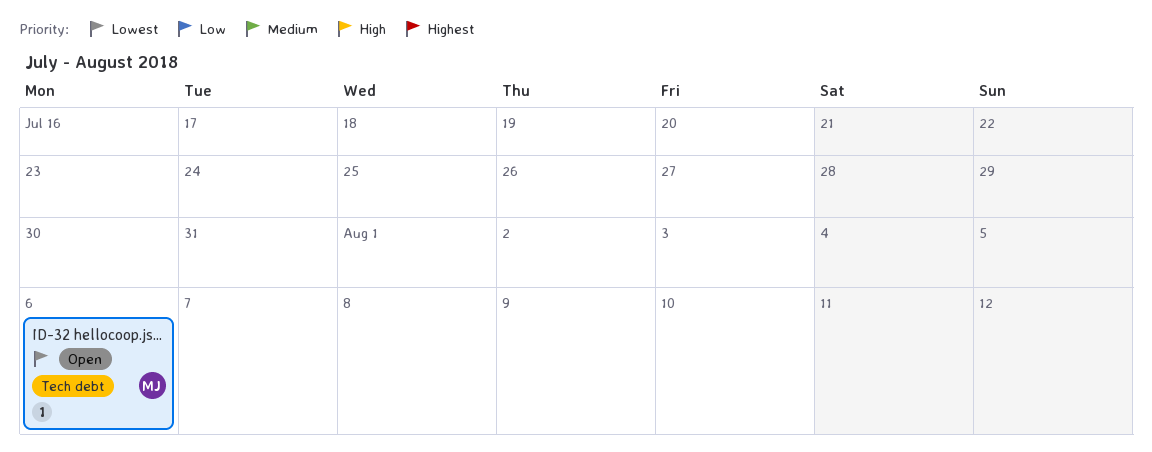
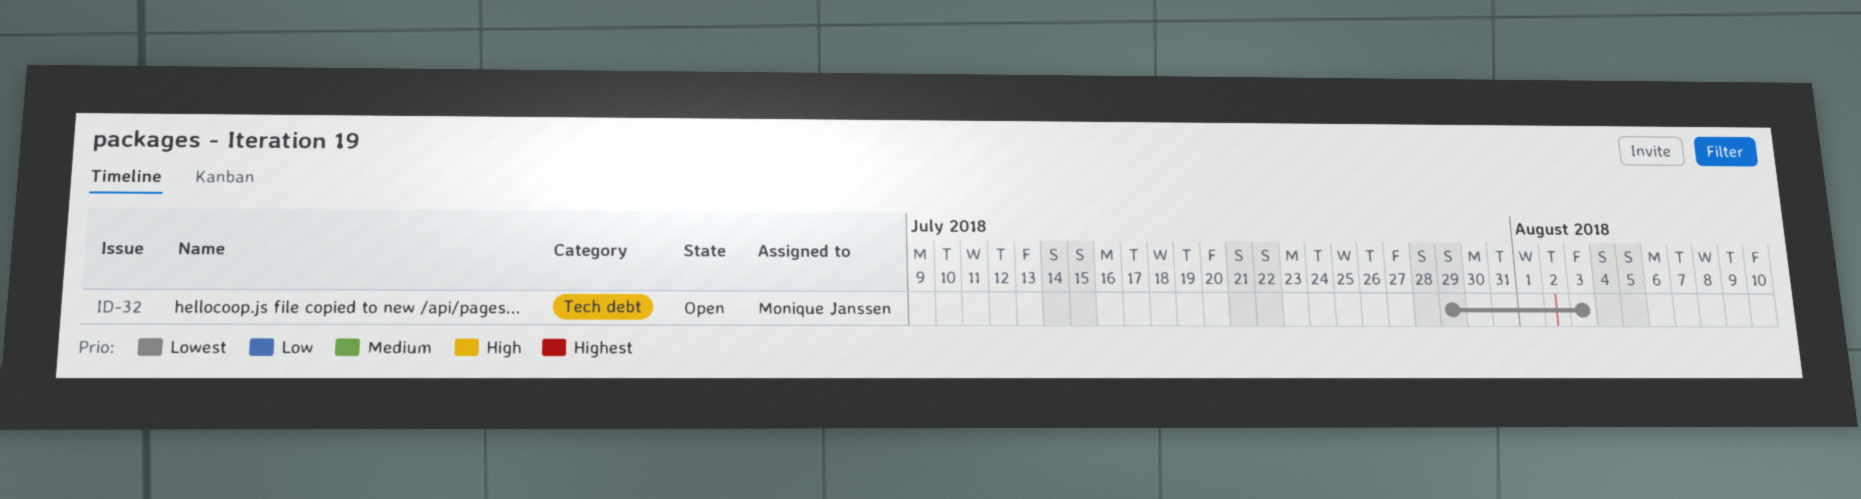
ID-32, due: Aug 6 -> Aug 3

